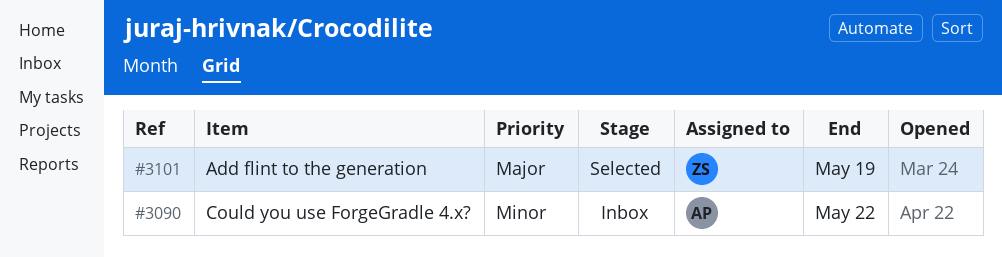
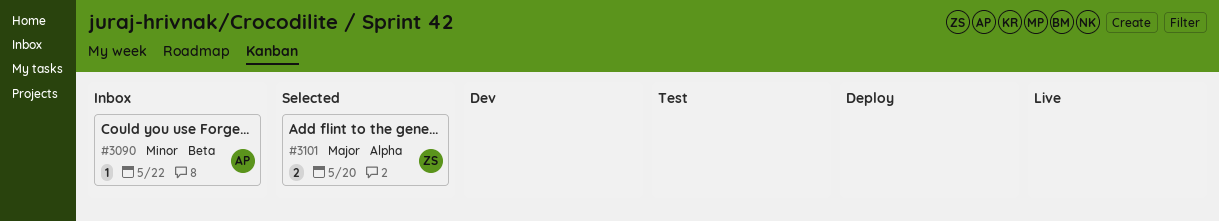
#3101, due: May 19 -> May 20

